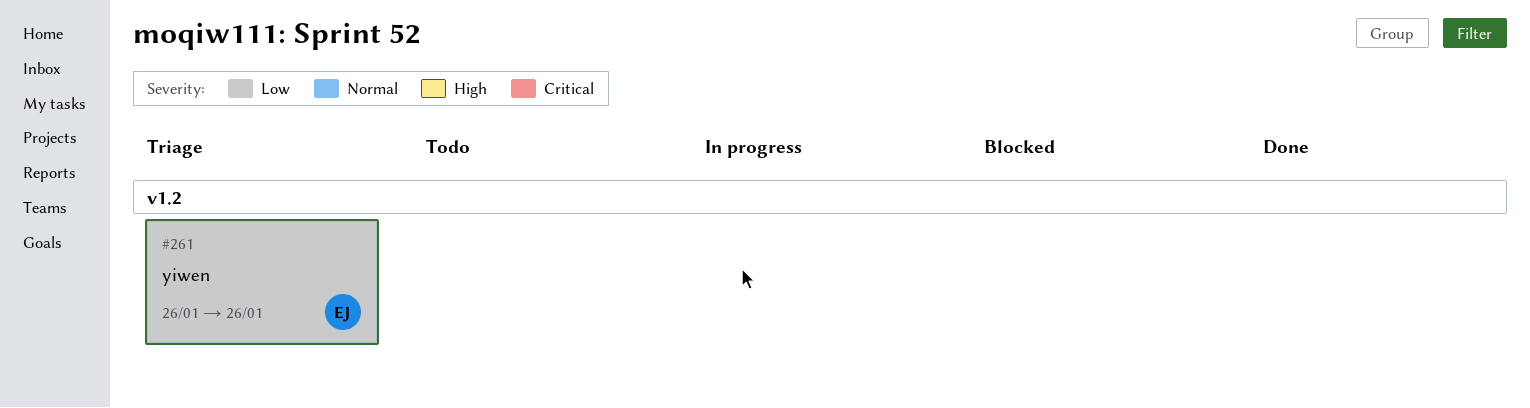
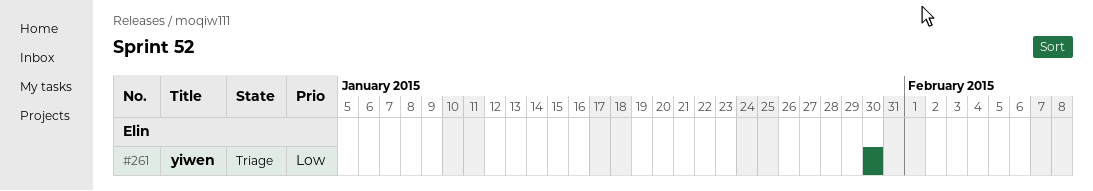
#261, start: Jan 26 -> Jan 30
#261, due: Jan 26 -> Jan 30

